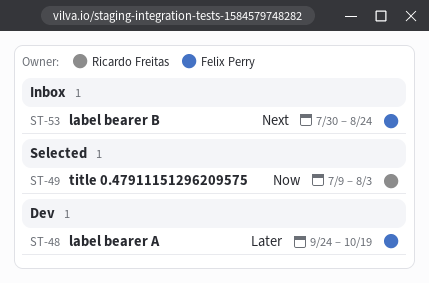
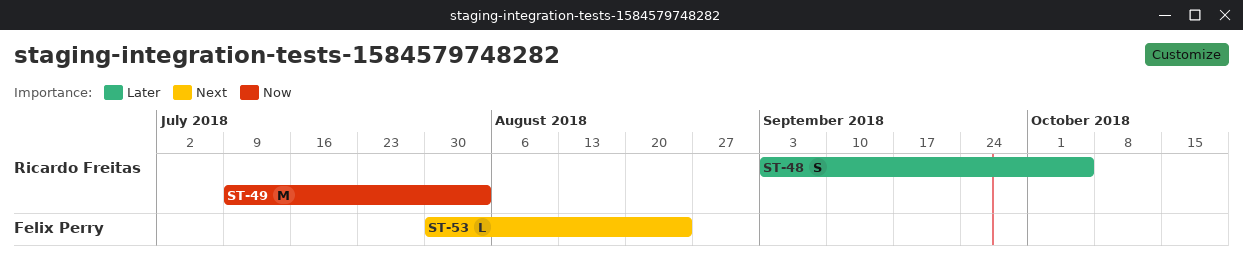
ST-48, owner: Felix Perry -> Ricardo Freitas
ST-48, start: Sep 24 -> Sep 3
ST-48, due: Oct 19 -> Oct 5

